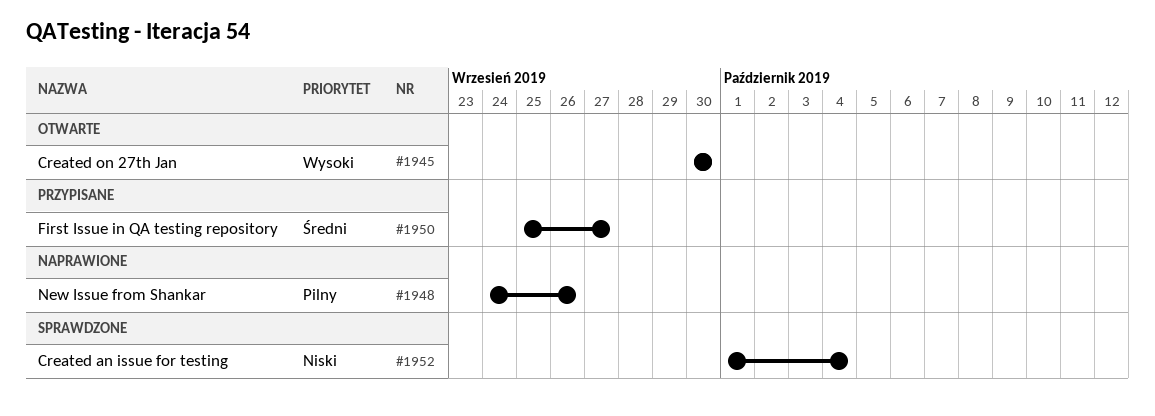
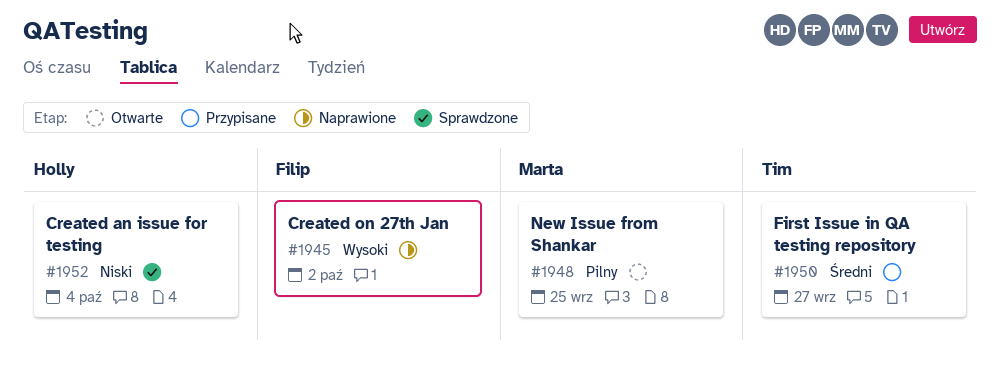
#1945, status: Otwarte -> Naprawione
#1945, due: Sep 30 -> Oct 2
#1948, status: Naprawione -> Otwarte
#1948, due: Sep 26 -> Sep 25

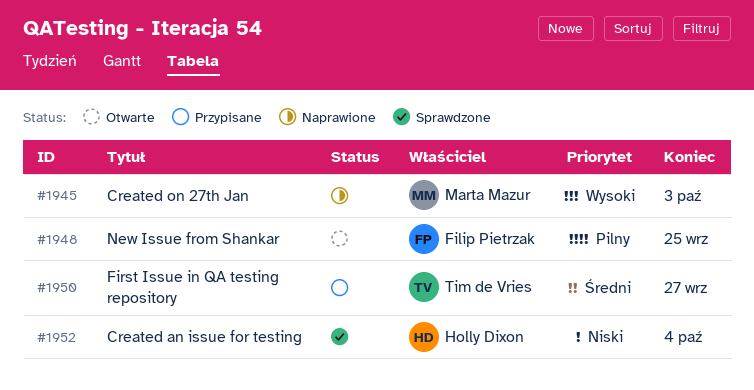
#1945, owner: Filip Pietrzak -> Marta Mazur
#1945, due: Oct 2 -> Oct 3
#1948, owner: Marta Mazur -> Filip Pietrzak

